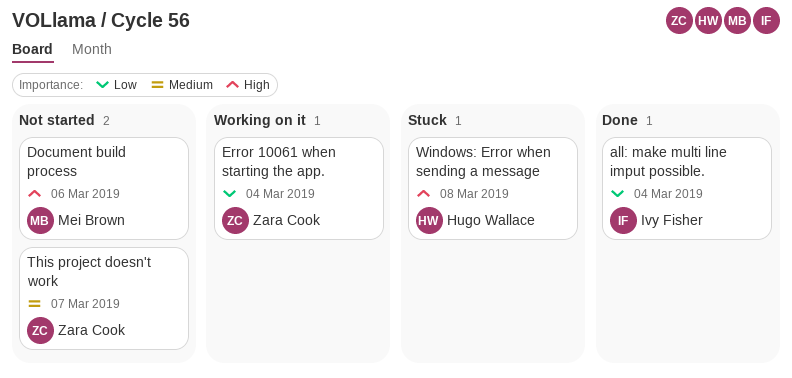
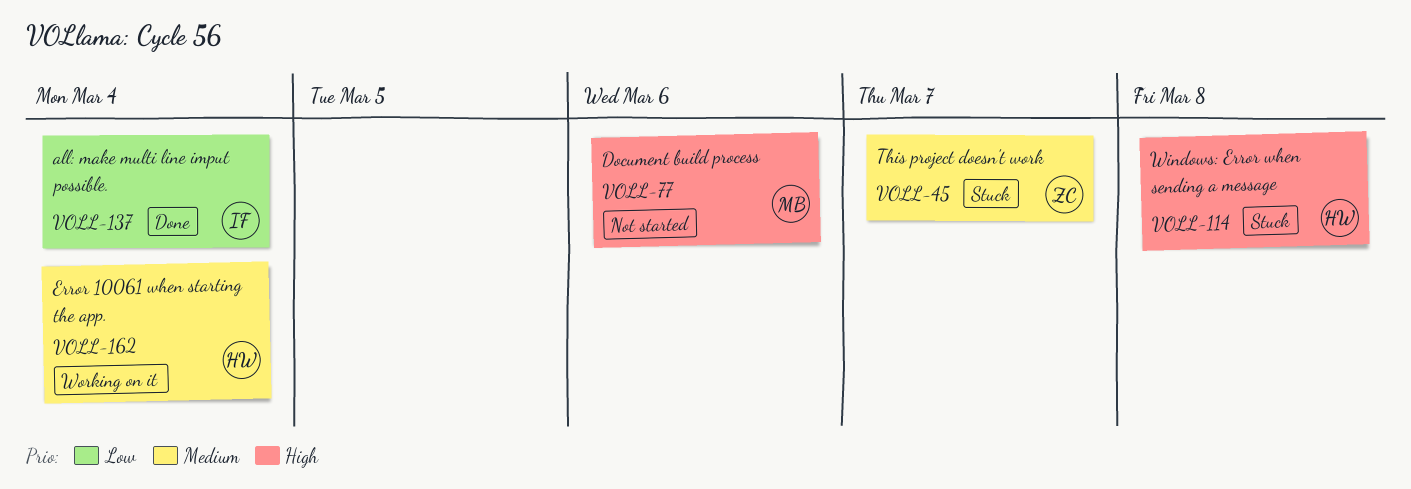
Error 10061 when starting the app., owner: Zara Cook -> Hugo Wallace
Error 10061 when starting the app., priority: Low -> Medium
This project doesn't work, status: Not started -> Stuck

